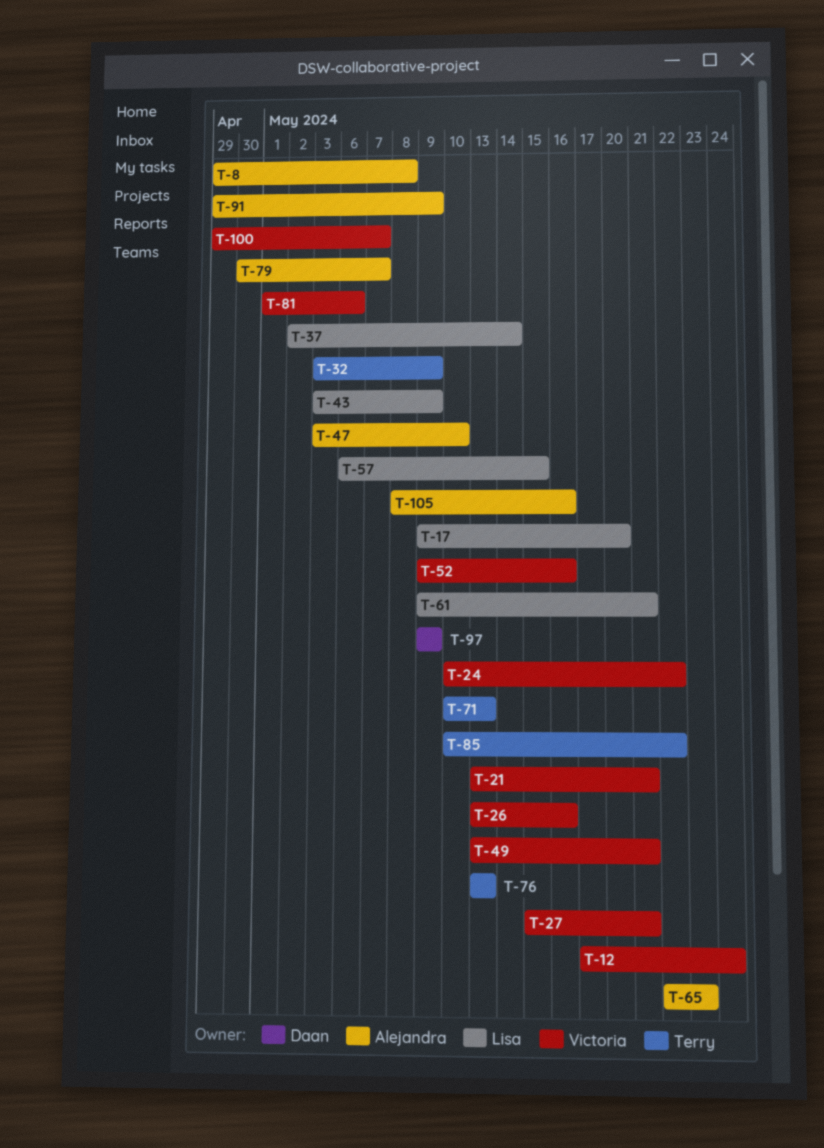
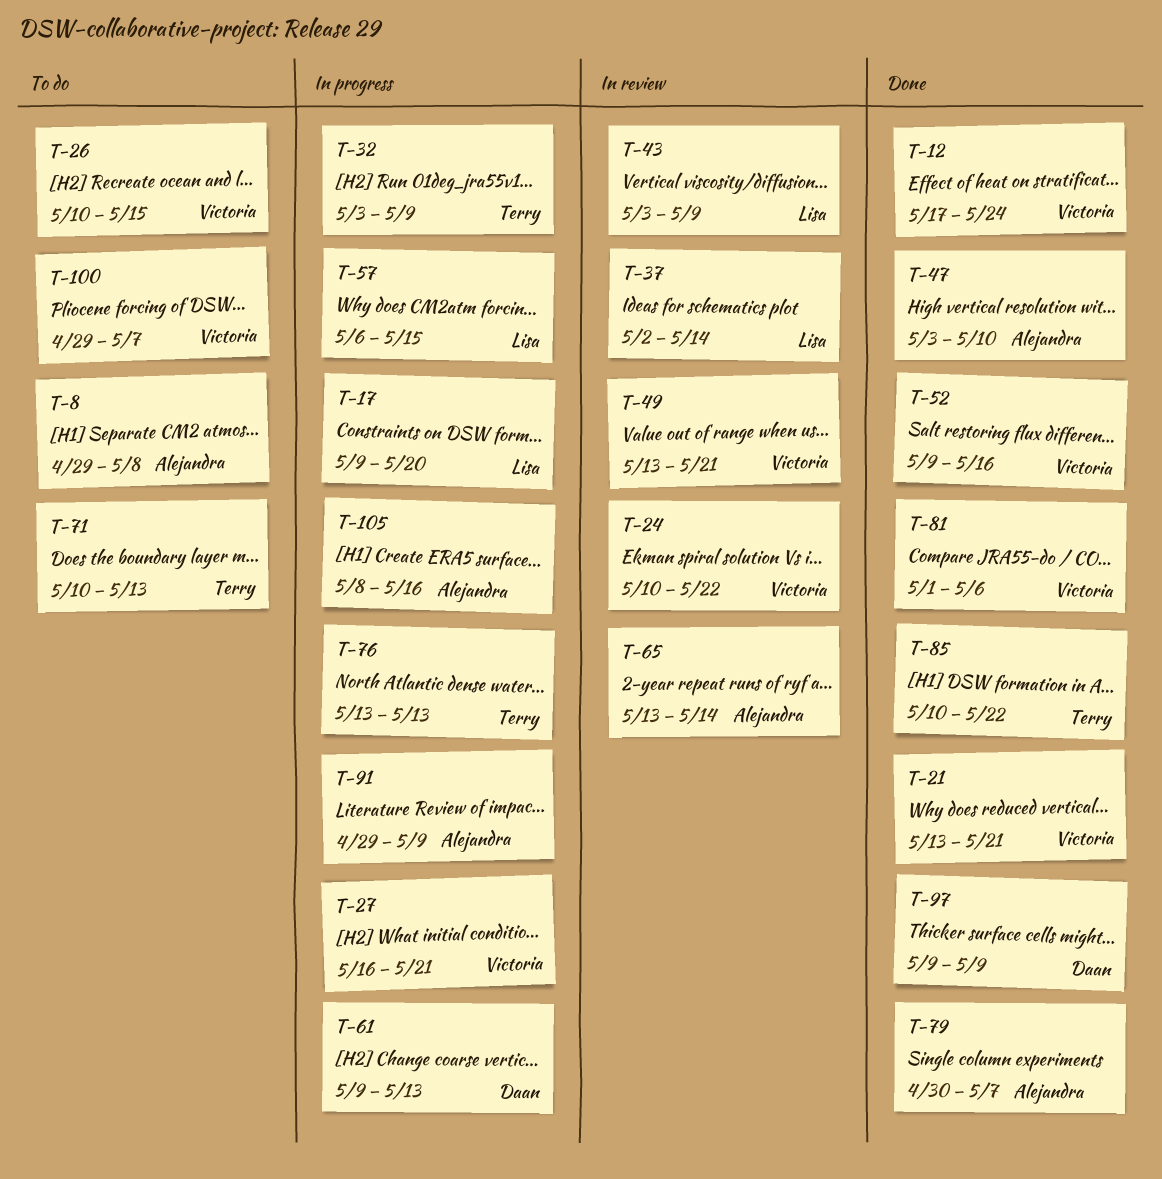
T-26, start: May 13 -> May 10
T-26, due: May 16 -> May 15
T-27, start: May 15 -> May 16
T-61, owner: Lisa -> Daan
T-61, due: May 21 -> May 13
T-65, start: May 22 -> May 13
T-65, due: May 23 -> May 14

